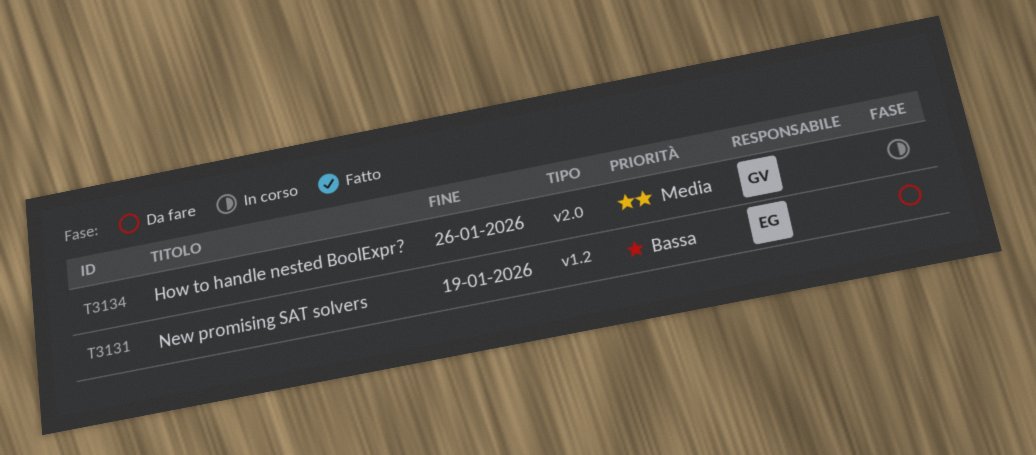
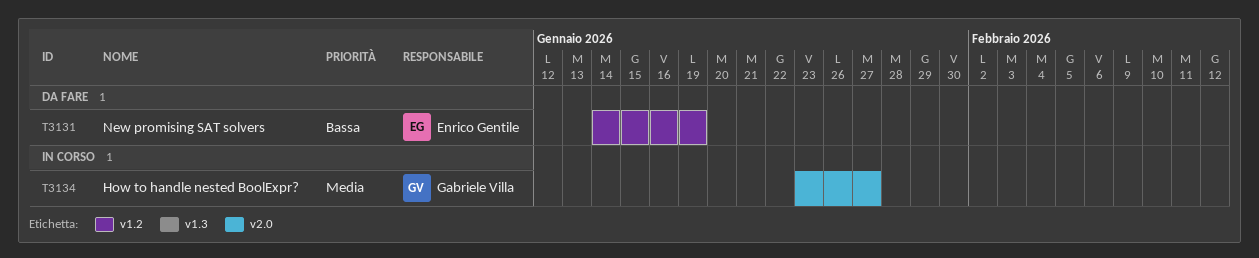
T3134, due: Jan 26 -> Jan 27

